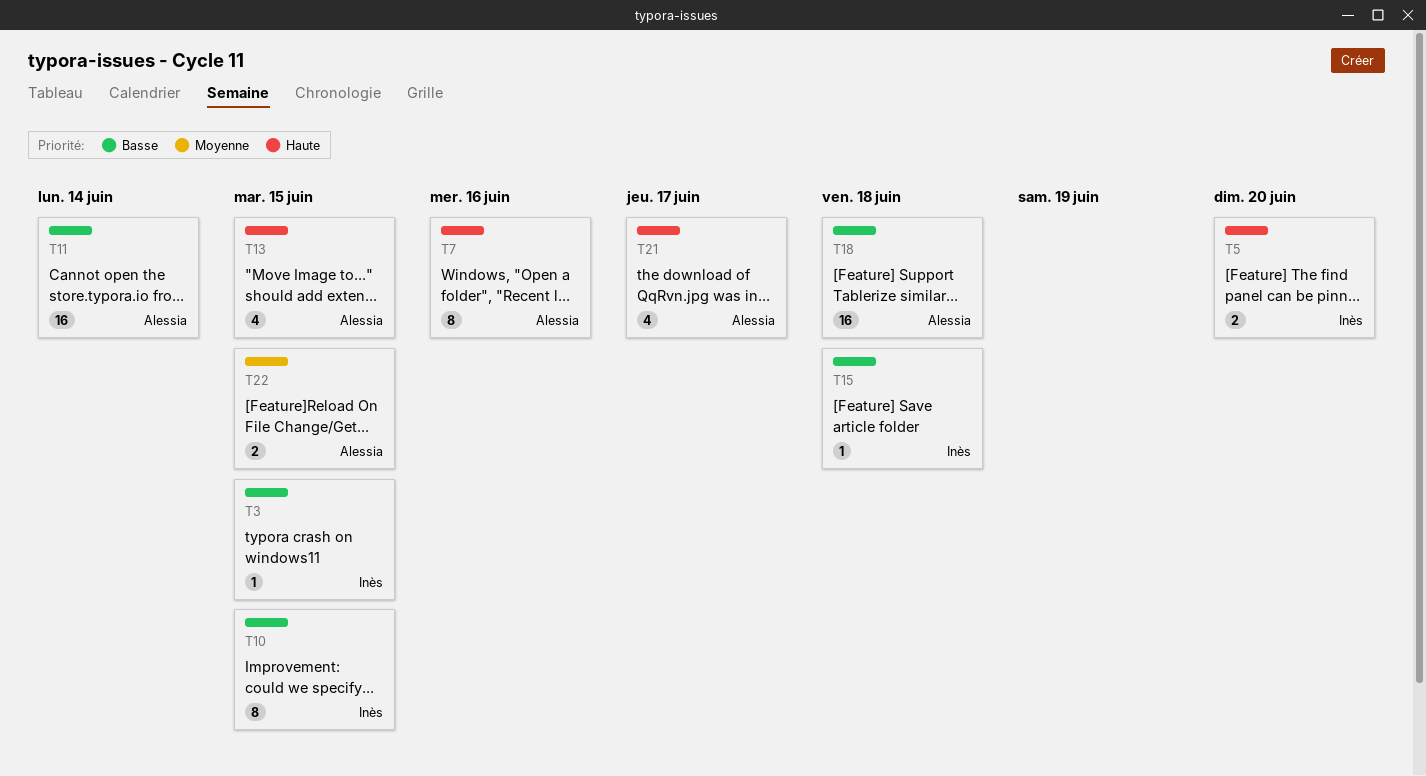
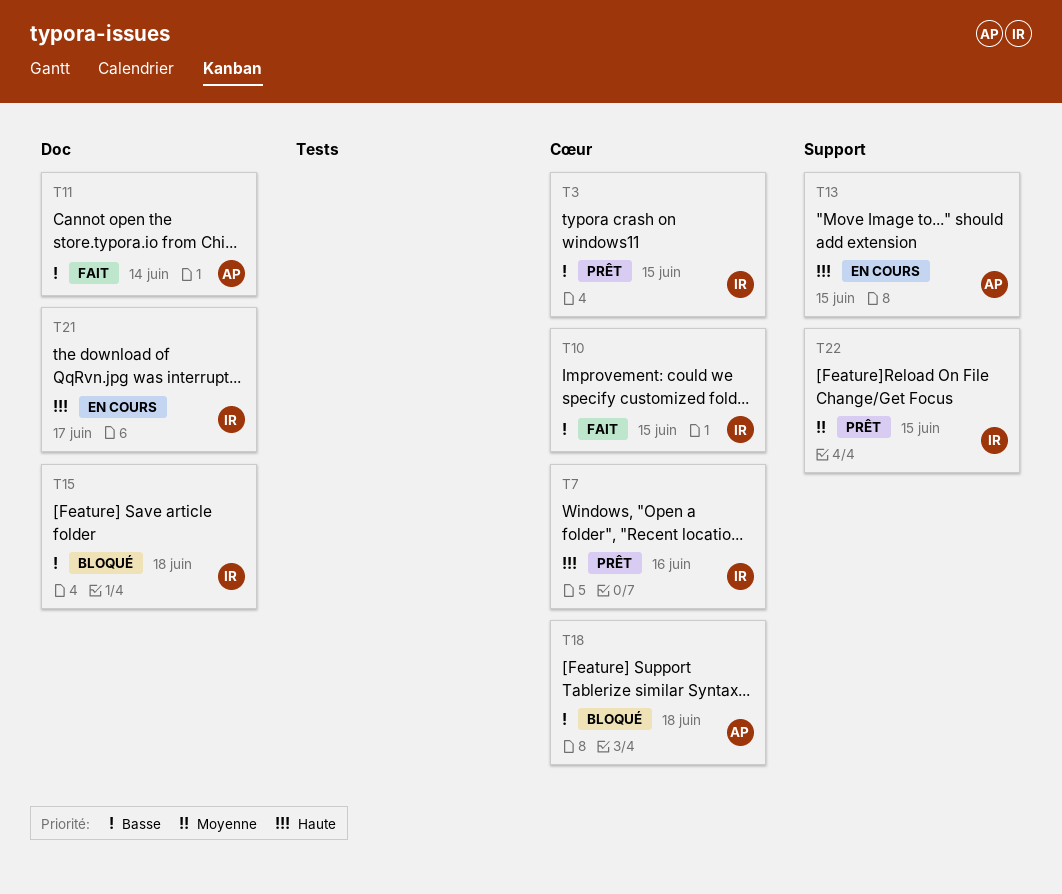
T5: present -> none
T7, owner: Alessia -> Inès
T21, owner: Alessia -> Inès
T22, owner: Alessia -> Inès

